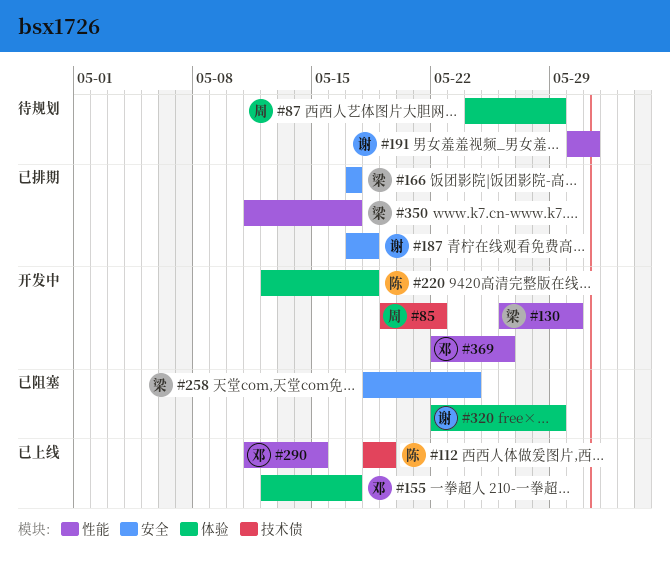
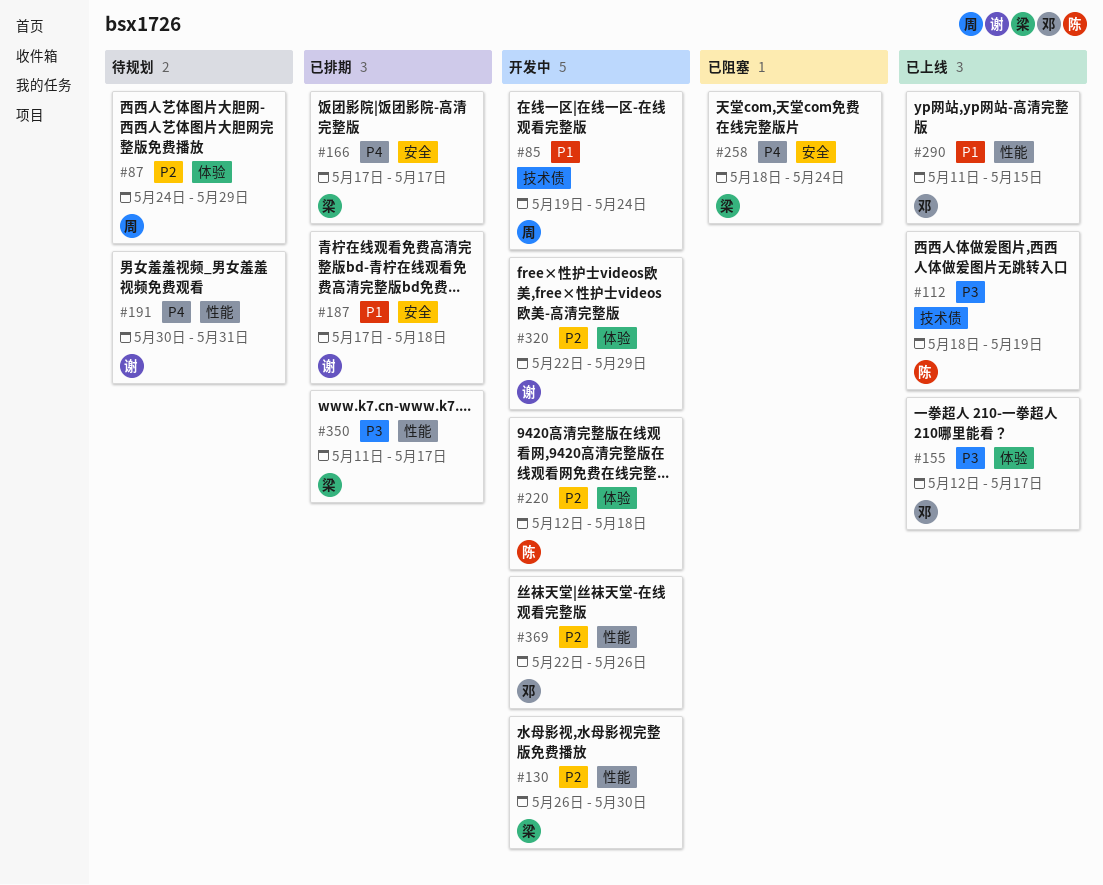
#85, due: May 22 -> May 24
#320, status: 已阻塞 -> 开发中

